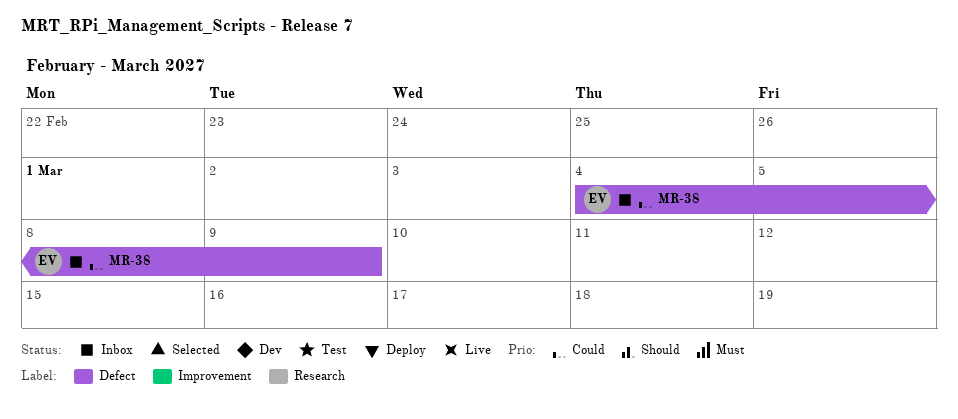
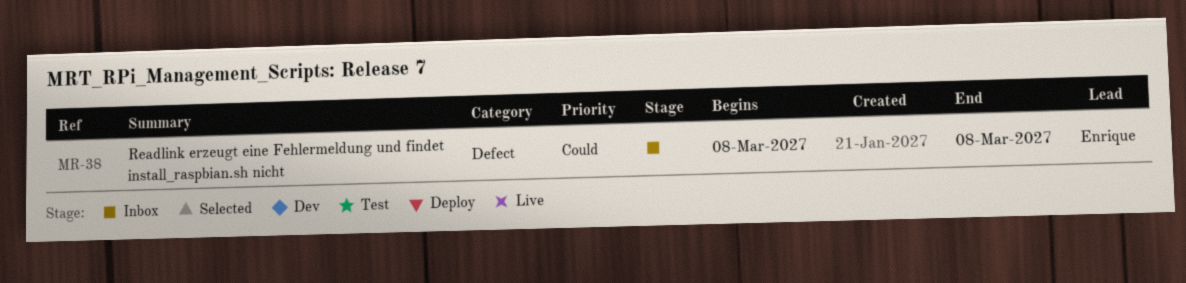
MR-38, start: Mar 4 -> Mar 8
MR-38, due: Mar 9 -> Mar 8

